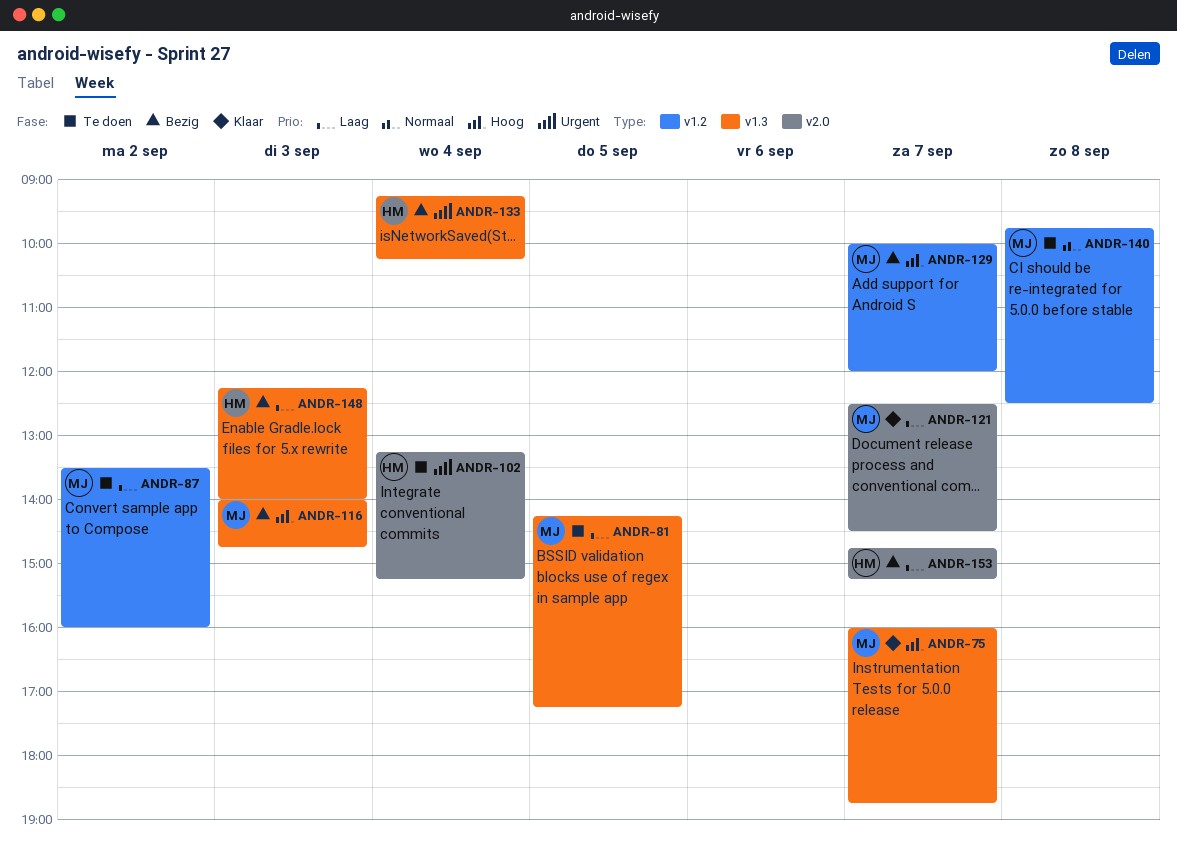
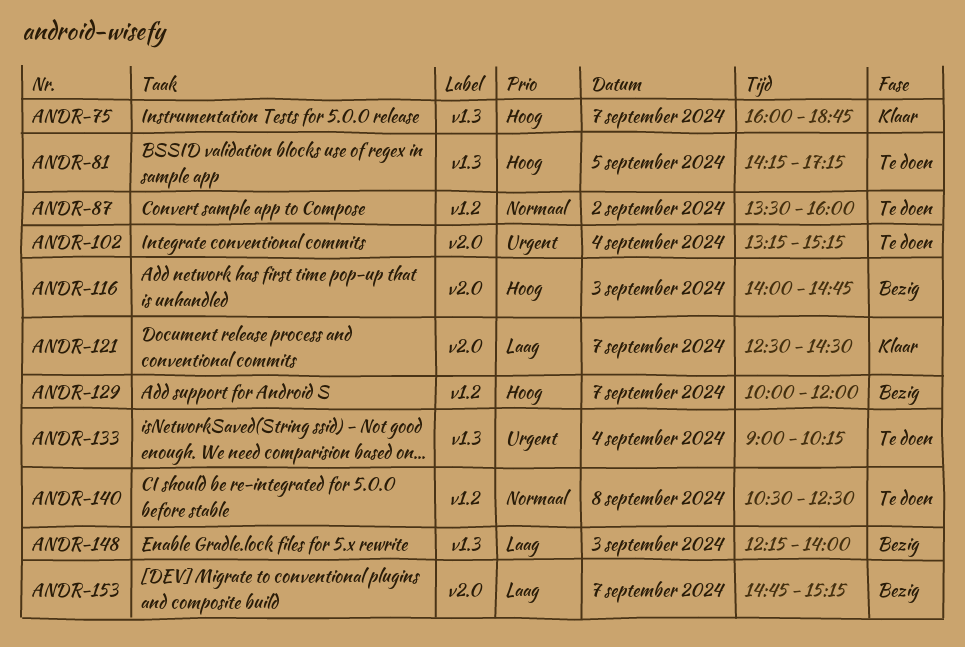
ANDR-81, priority: Laag -> Hoog
ANDR-87, priority: Laag -> Normaal
ANDR-116, label: v1.3 -> v2.0
ANDR-133, status: Bezig -> Te doen
ANDR-133, begins: 09:15 -> 09:00
ANDR-140, begins: 09:45 -> 10:30

